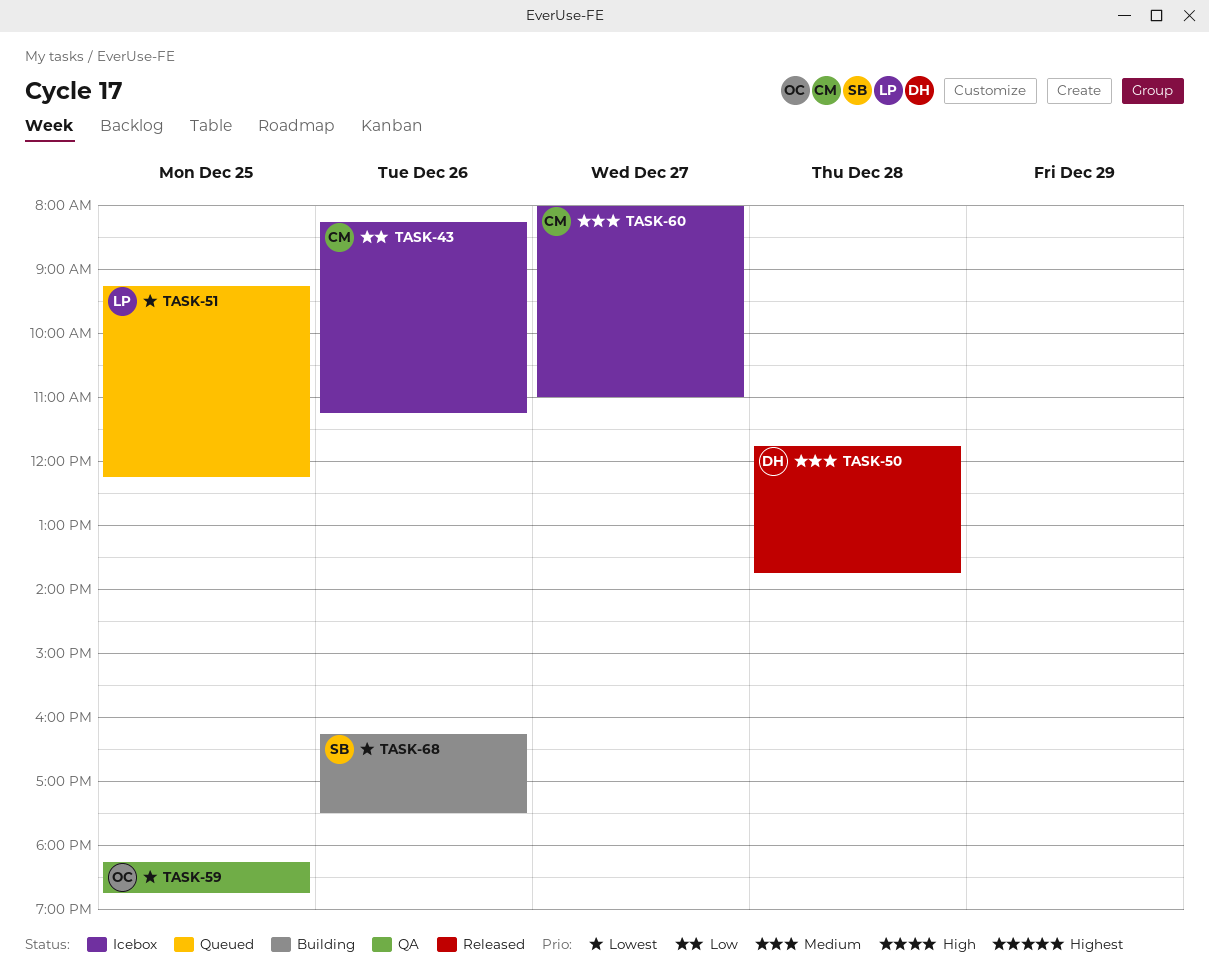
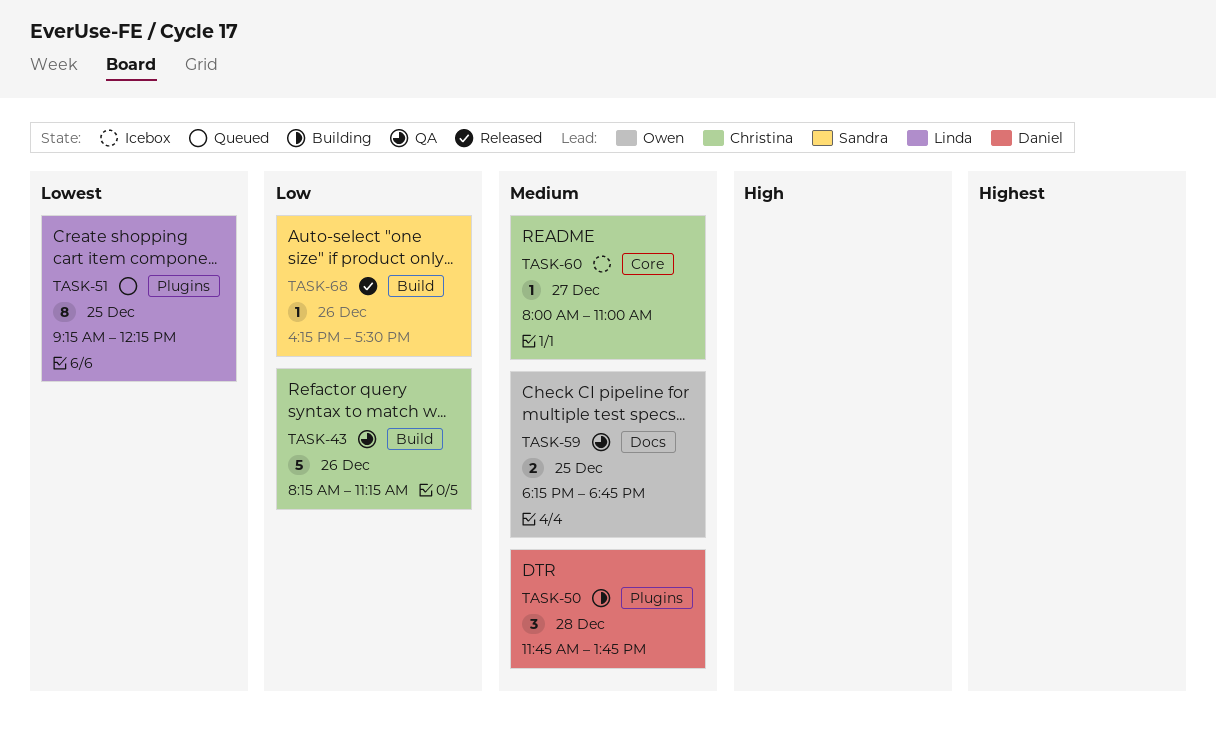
TASK-43, status: Icebox -> QA
TASK-50, status: Released -> Building
TASK-59, priority: Lowest -> Medium
TASK-68, status: Building -> Released
TASK-68, priority: Lowest -> Low

